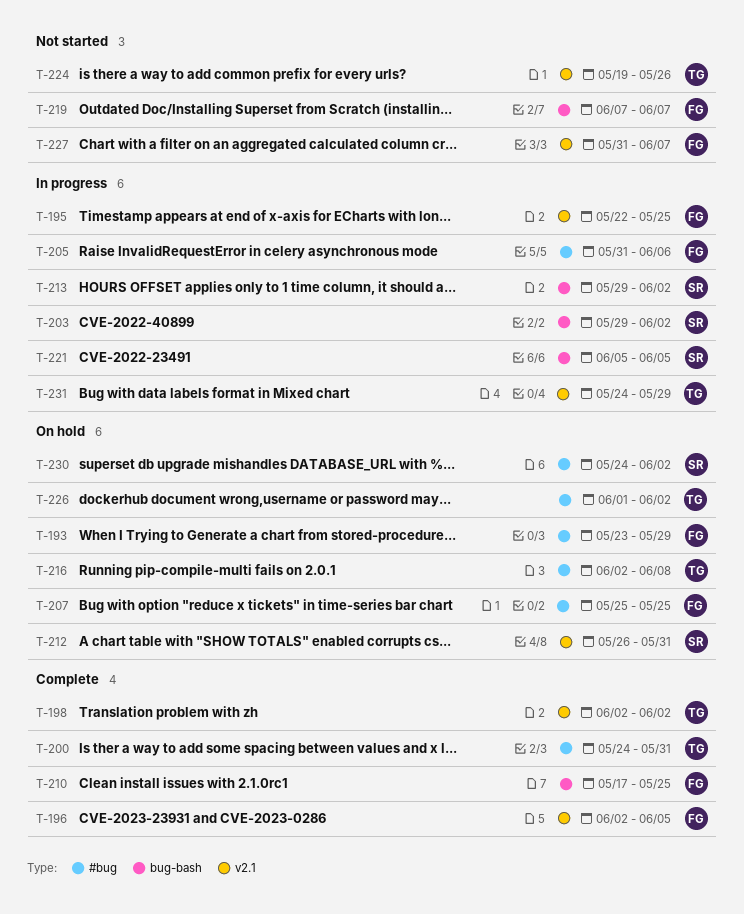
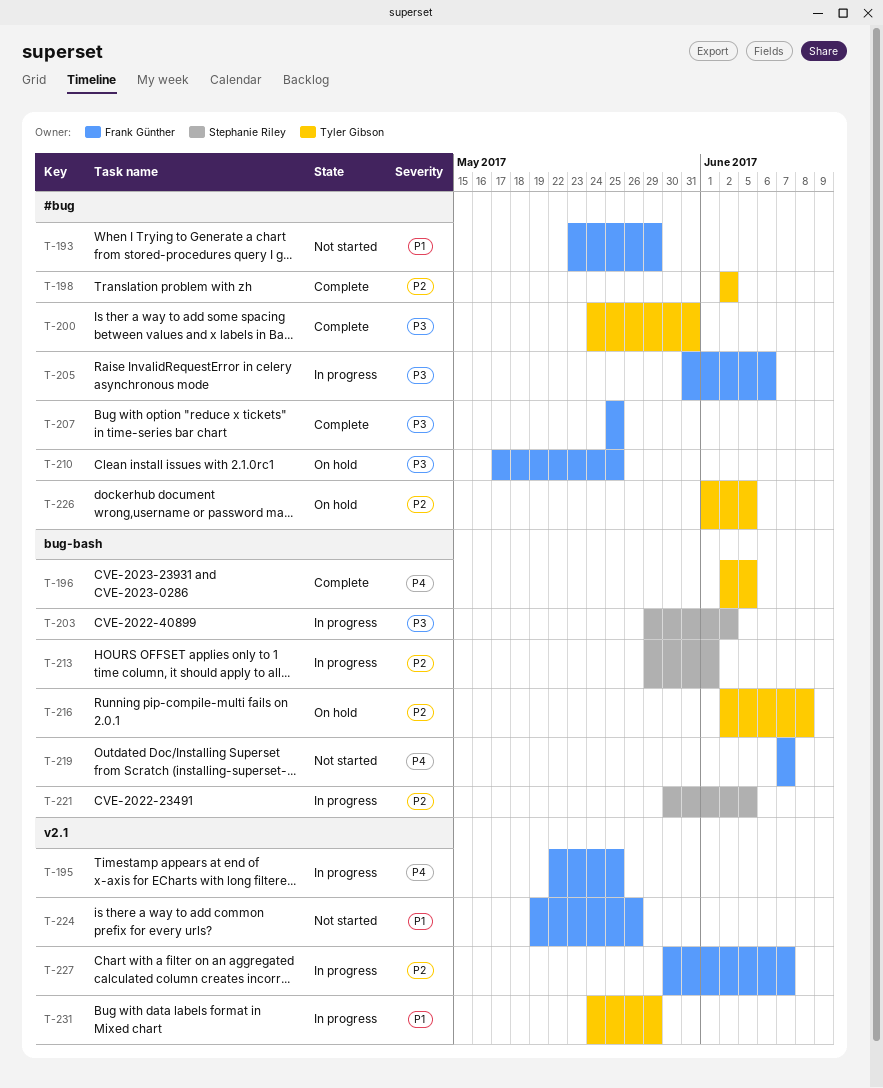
T-193, status: On hold -> Not started
T-196, owner: Frank Günther -> Tyler Gibson
T-196, label: v2.1 -> bug-bash
T-198, label: v2.1 -> #bug
T-207, status: On hold -> Complete
T-210, status: Complete -> On hold
T-210, label: bug-bash -> #bug
T-212: present -> none
T-213, due: Jun 2 -> Jun 1
T-216, label: #bug -> bug-bash
T-221, start: Jun 5 -> May 30
T-224, owner: Tyler Gibson -> Frank Günther
T-226, due: Jun 2 -> Jun 5
T-227, status: Not started -> In progress
T-227, start: May 31 -> May 30
T-230: present -> none

